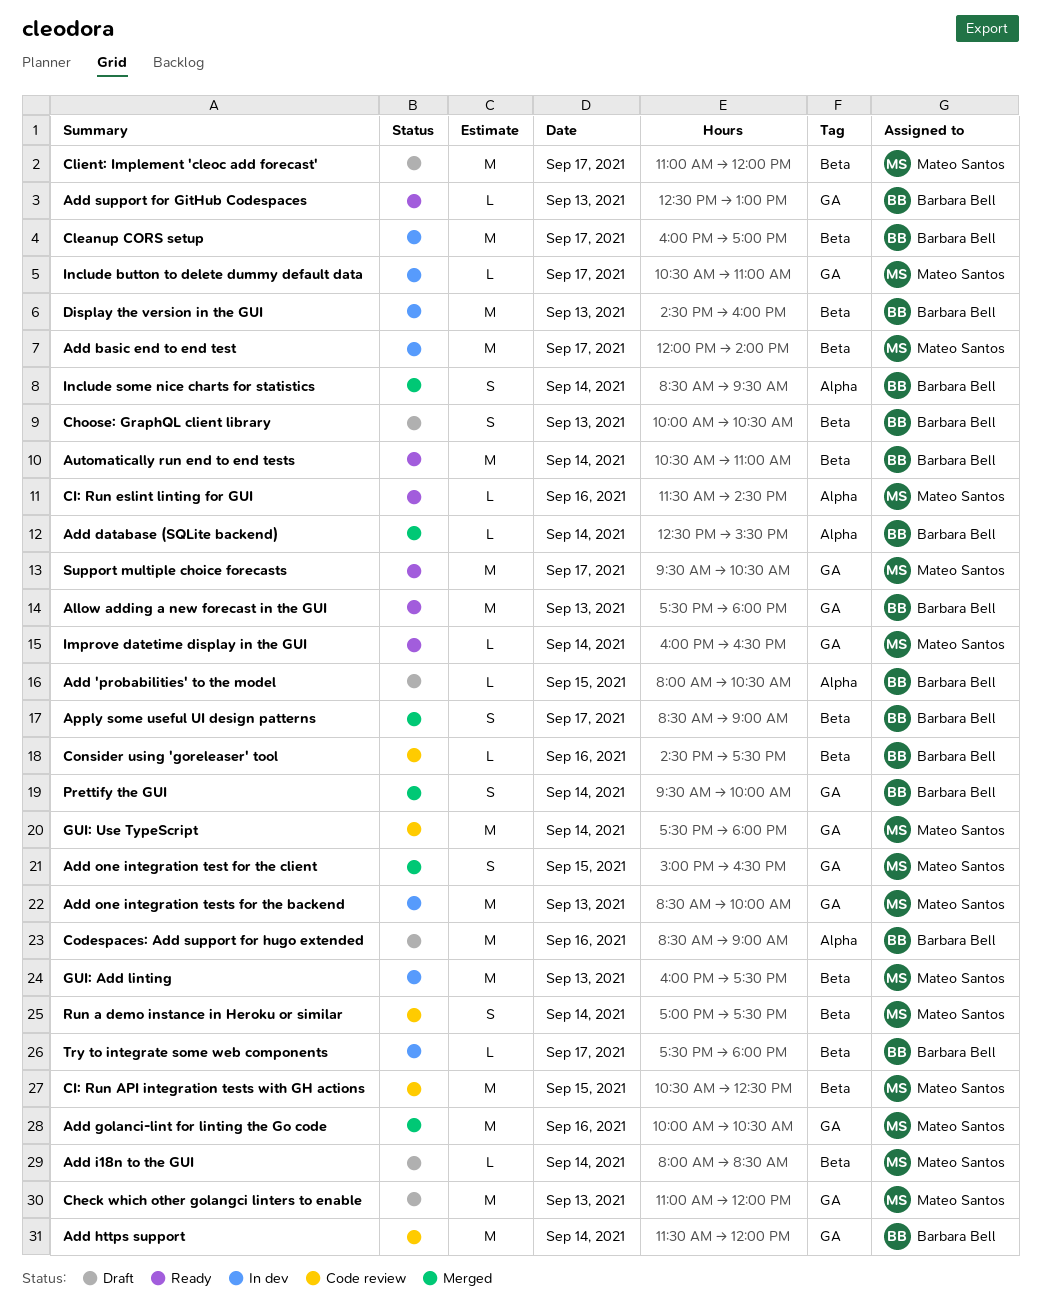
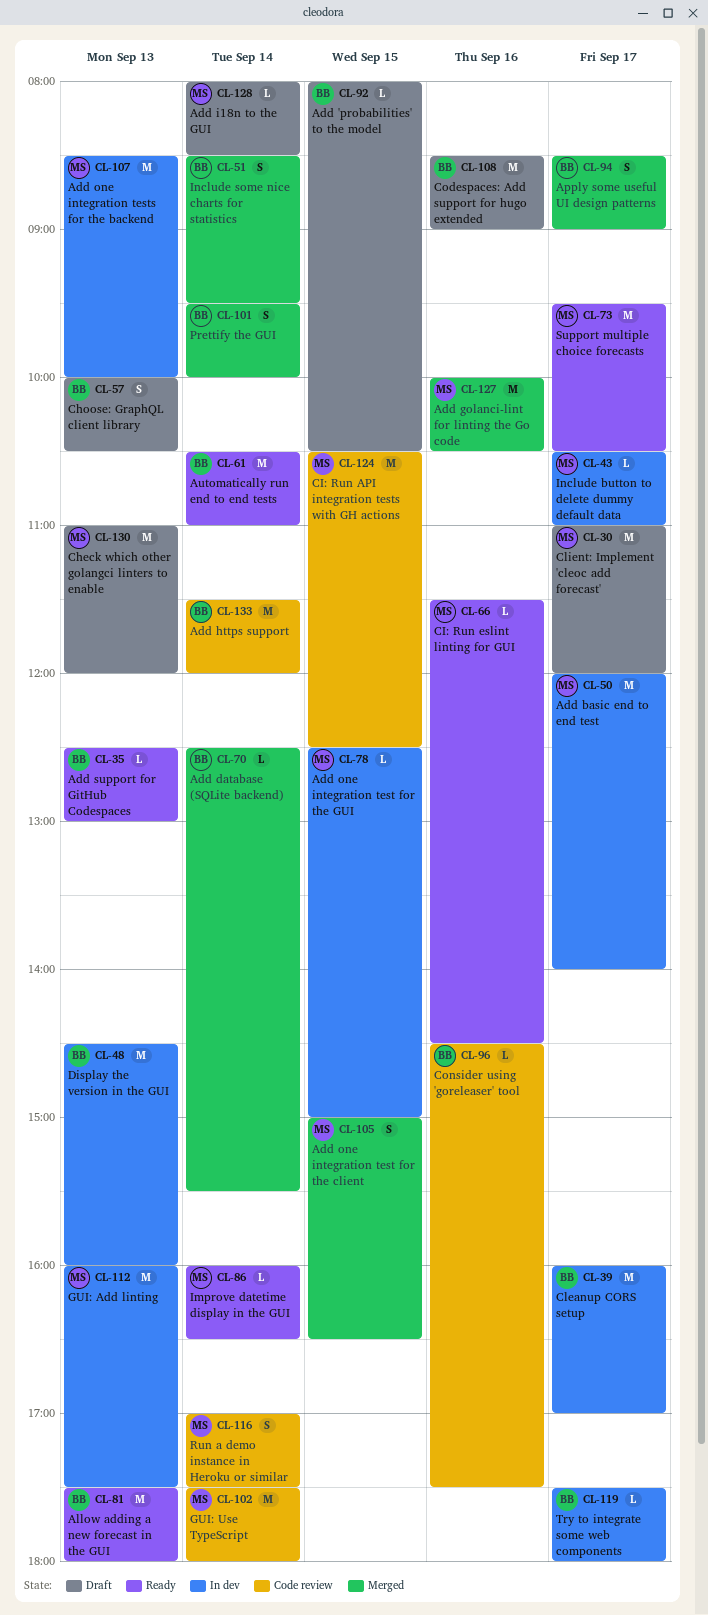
Add one integration test for the GUI: none -> present

